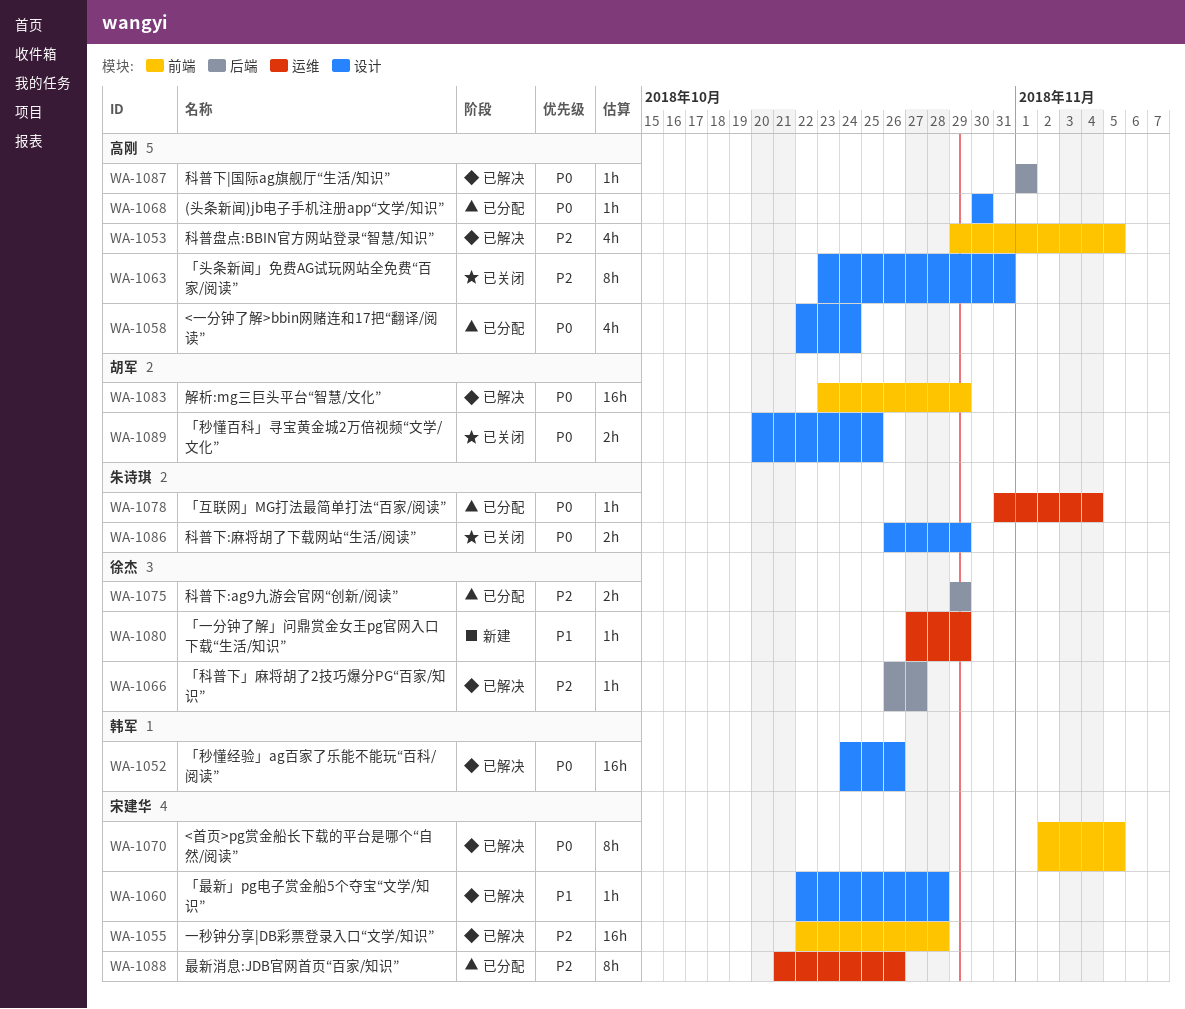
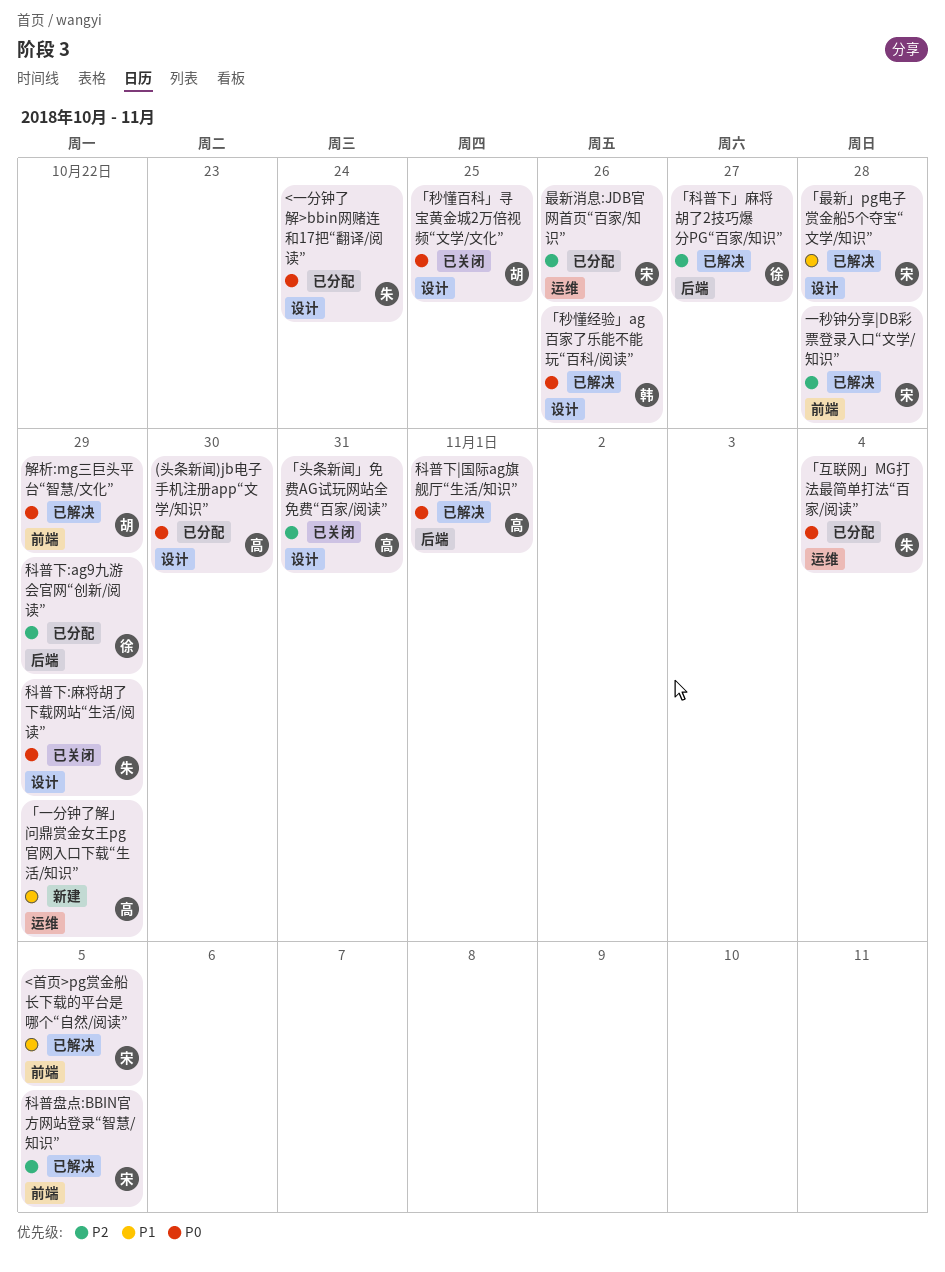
<一分钟了解>bbin网赌连和17把“翻译/阅读”, owner: 高刚 -> 朱诗琪
<首页>pg赏金船长下载的平台是哪个“自然/阅读”, priority: P0 -> P1
「一分钟了解」问鼎赏金女王pg官网入口下载“生活/知识”, owner: 徐杰 -> 高刚
科普盘点:BBIN官方网站登录“智慧/知识”, owner: 高刚 -> 宋建华

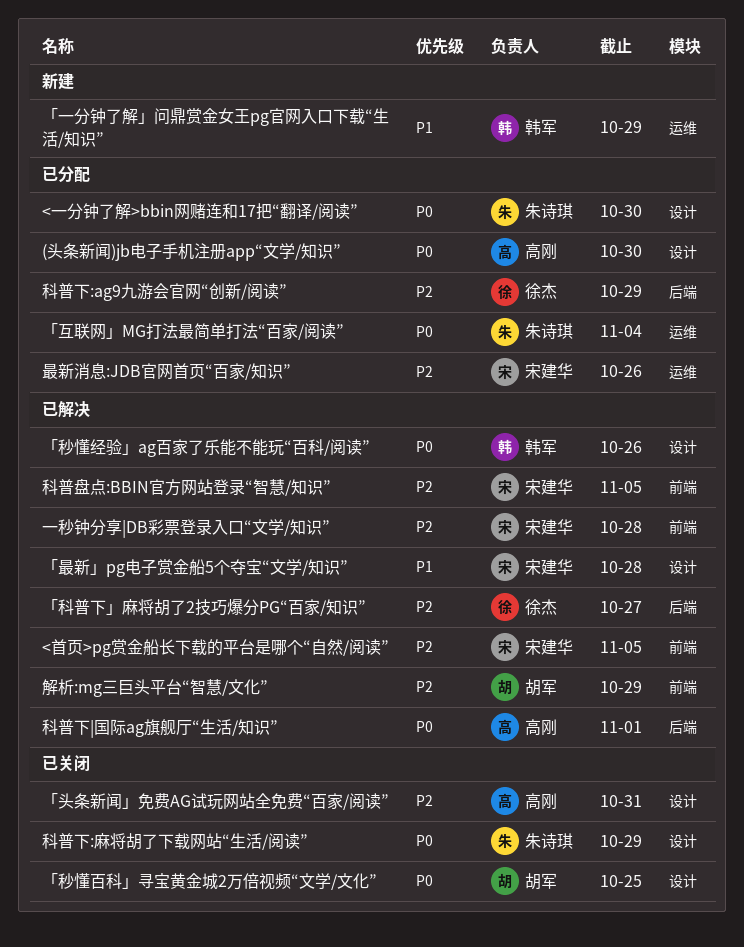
<一分钟了解>bbin网赌连和17把“翻译/阅读”, due: Oct 24 -> Oct 30
<首页>pg赏金船长下载的平台是哪个“自然/阅读”, priority: P1 -> P2
「一分钟了解」问鼎赏金女王pg官网入口下载“生活/知识”, owner: 高刚 -> 韩军
解析:mg三巨头平台“智慧/文化”, priority: P0 -> P2

